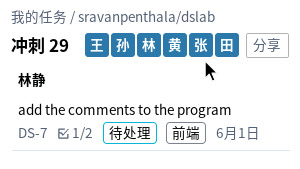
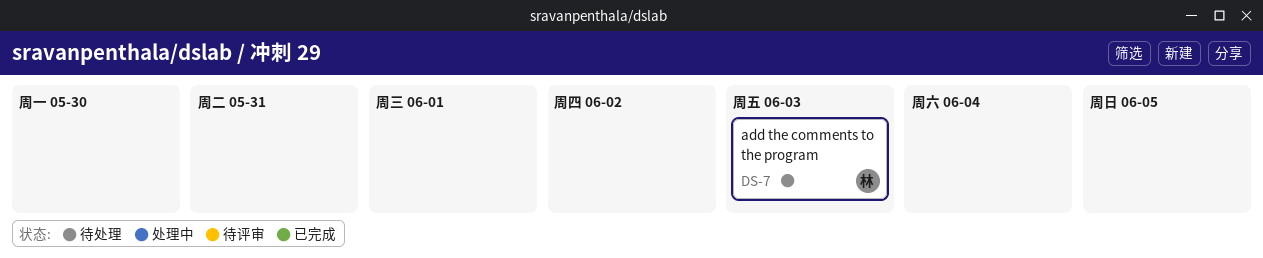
DS-7, due: Jun 1 -> Jun 3

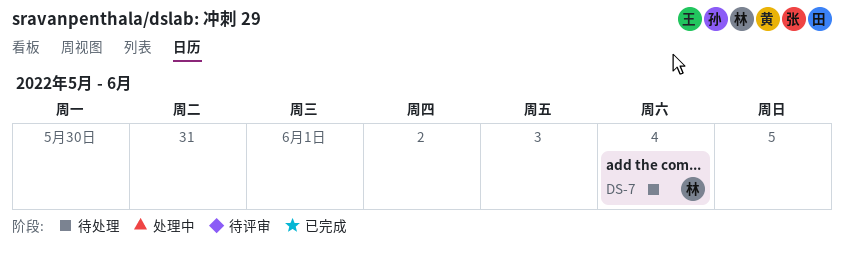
DS-7, due: Jun 3 -> Jun 4

